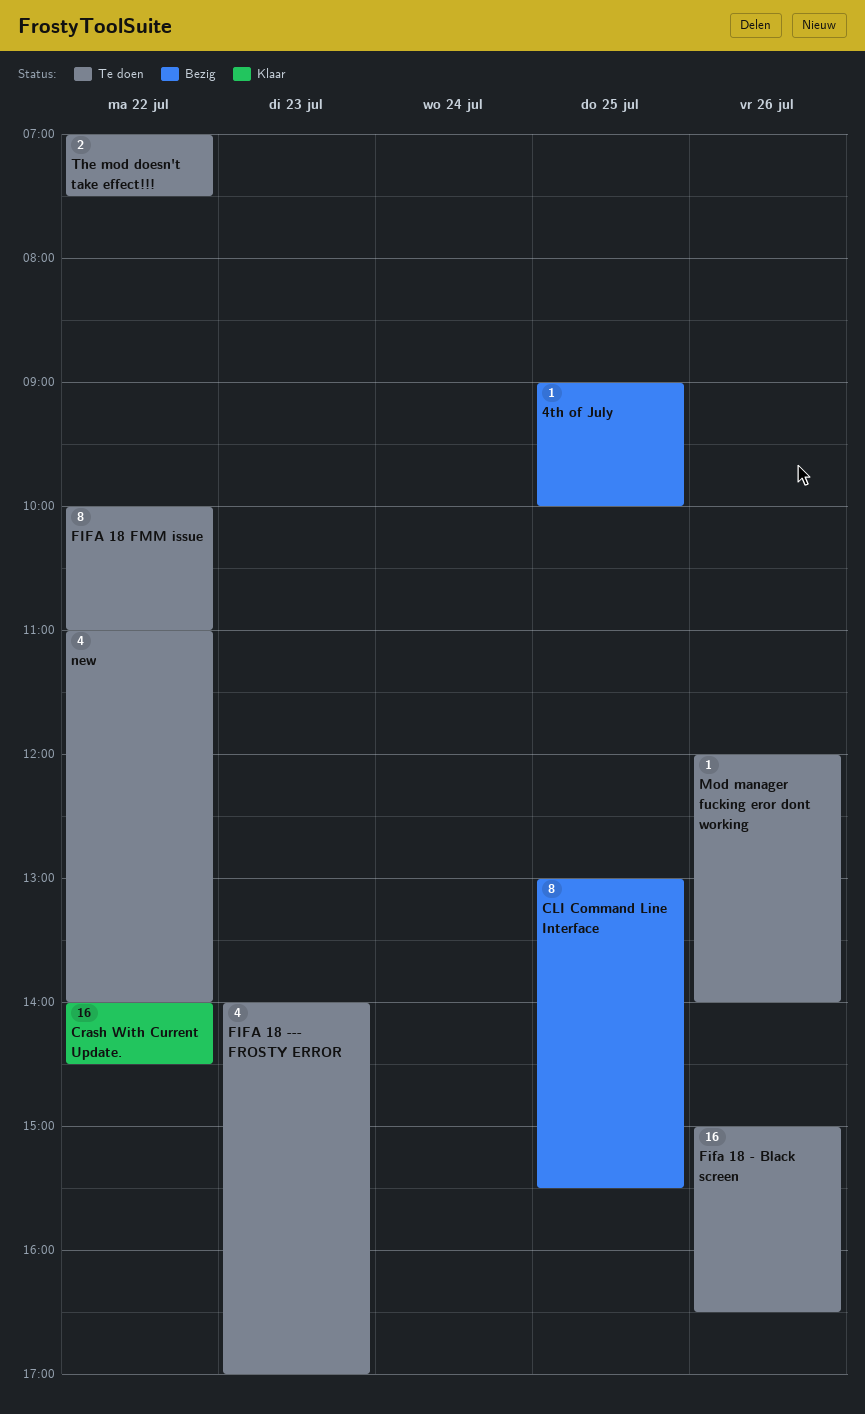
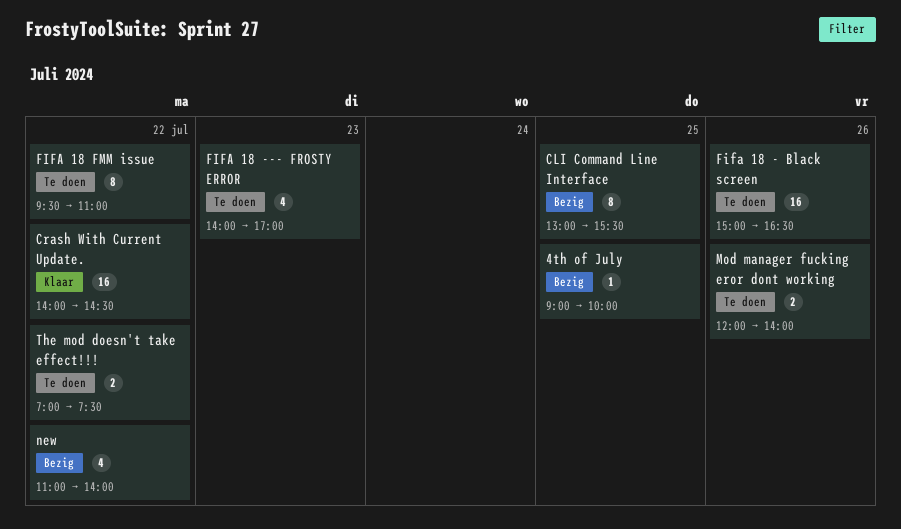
FIFA 18 FMM issue, begins: 10:00 -> 09:30
Mod manager fucking eror dont working, estimate: 1 -> 2
new, status: Te doen -> Bezig

